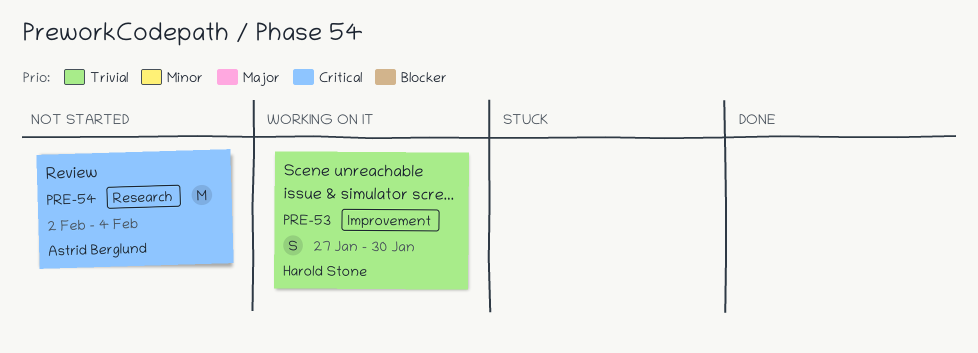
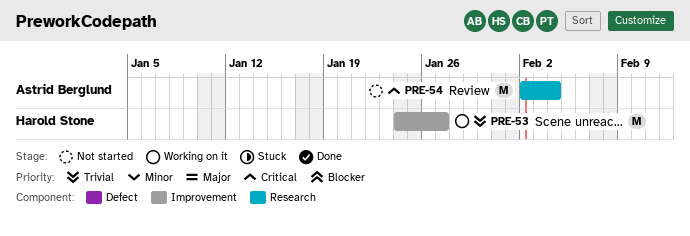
PRE-53, estimate: S -> M
PRE-53, start: Jan 27 -> Jan 24
PRE-53, due: Jan 30 -> Jan 27

